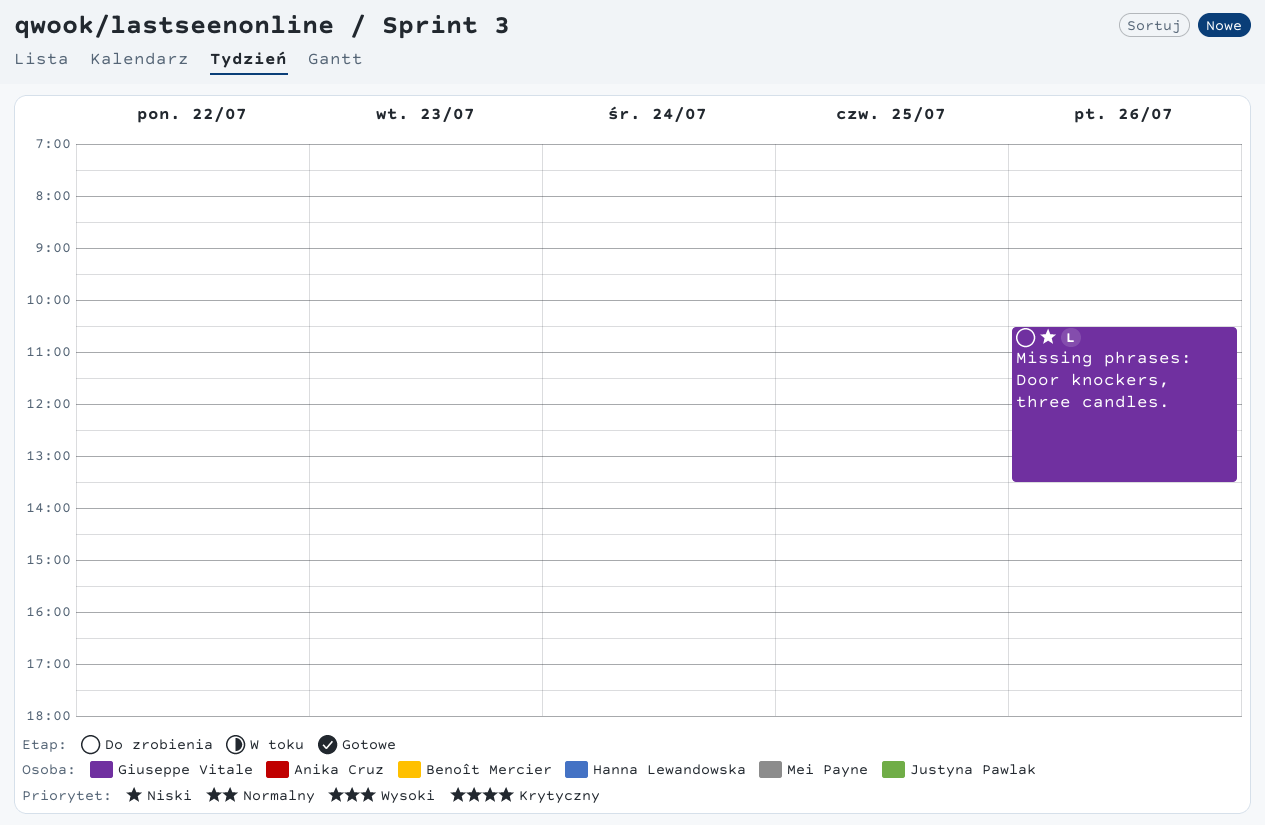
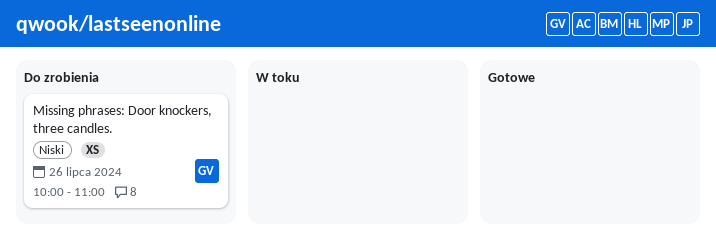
Missing phrases: Door knockers, three candles., estimate: L -> XS
Missing phrases: Door knockers, three candles., begins: 10:30 -> 10:00
Missing phrases: Door knockers, three candles., ends: 13:30 -> 11:00

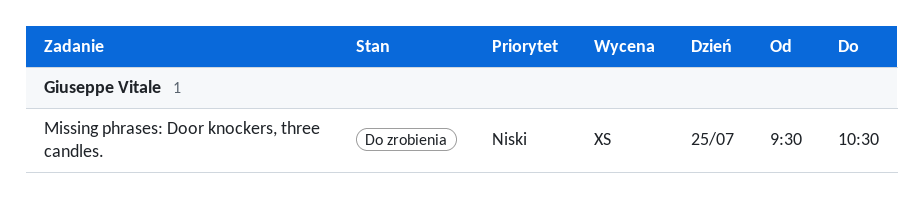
Missing phrases: Door knockers, three candles., day: Jul 26 -> Jul 25
Missing phrases: Door knockers, three candles., begins: 10:00 -> 09:30
Missing phrases: Door knockers, three candles., ends: 11:00 -> 10:30

